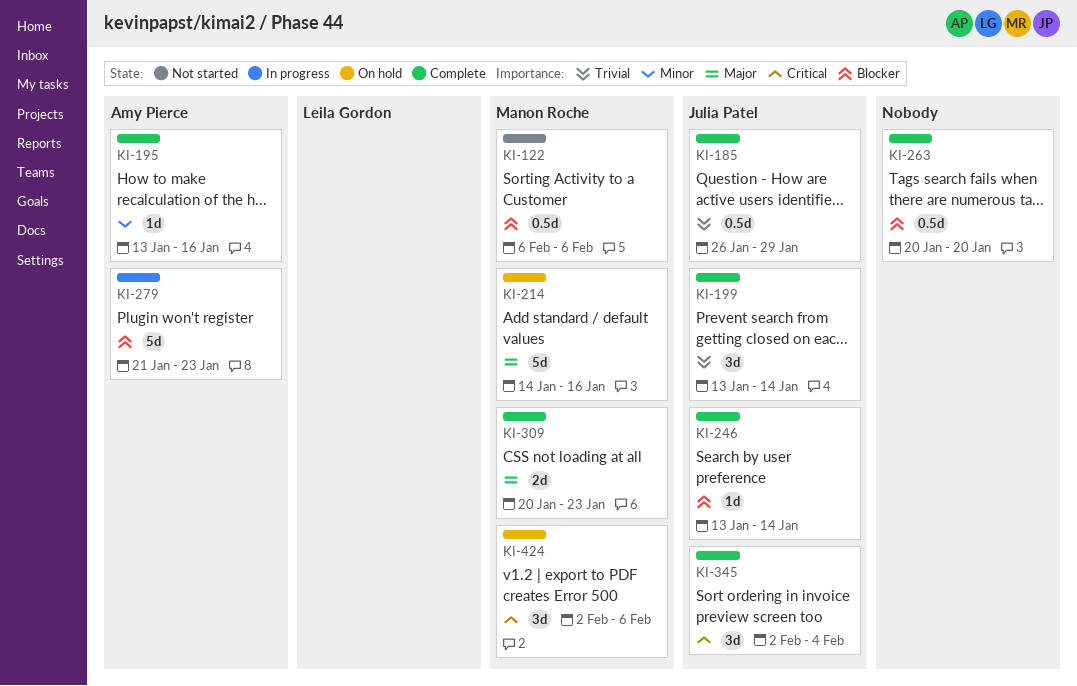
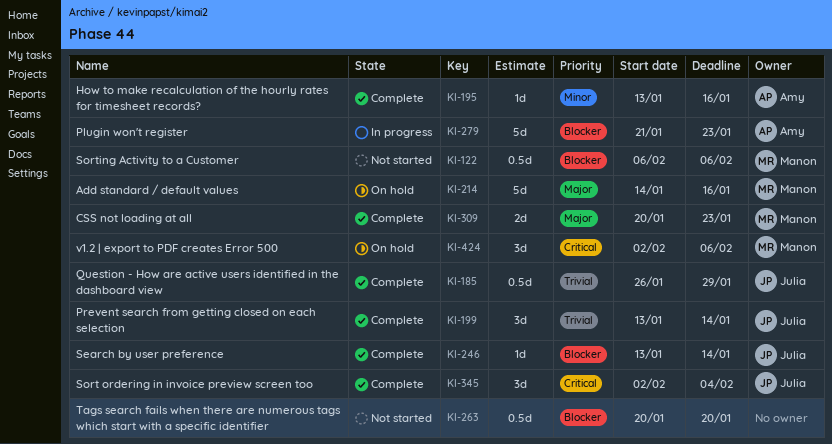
KI-263, status: Complete -> Not started

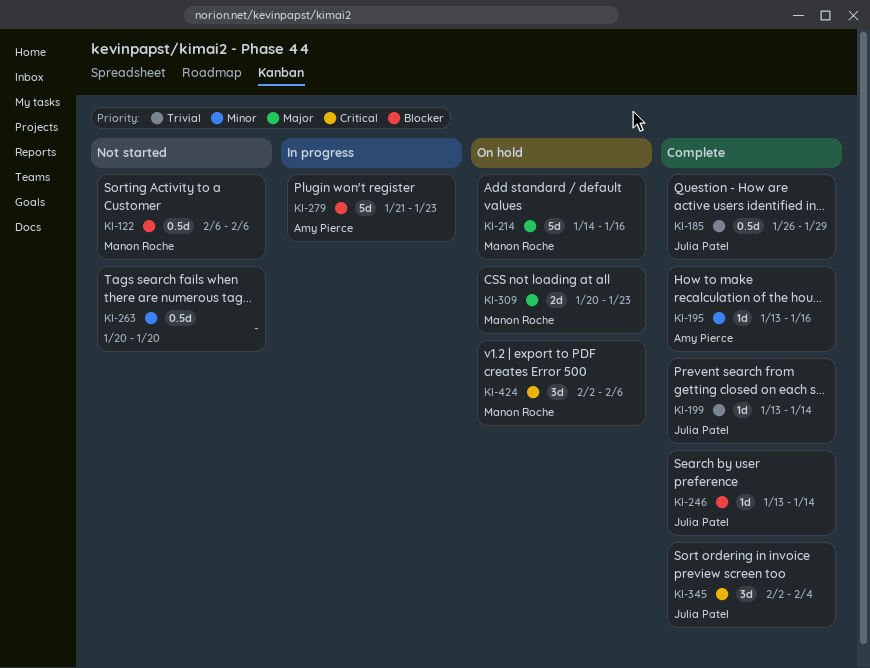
KI-199, estimate: 3d -> 1d
KI-263, priority: Blocker -> Minor
KI-309, status: Complete -> On hold

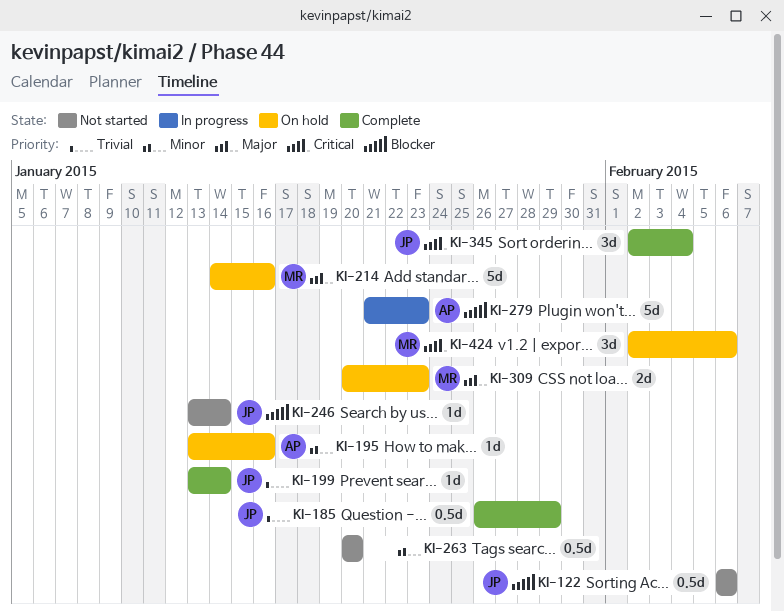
KI-122, owner: Manon Roche -> Julia Patel
KI-195, status: Complete -> On hold
KI-246, status: Complete -> Not started

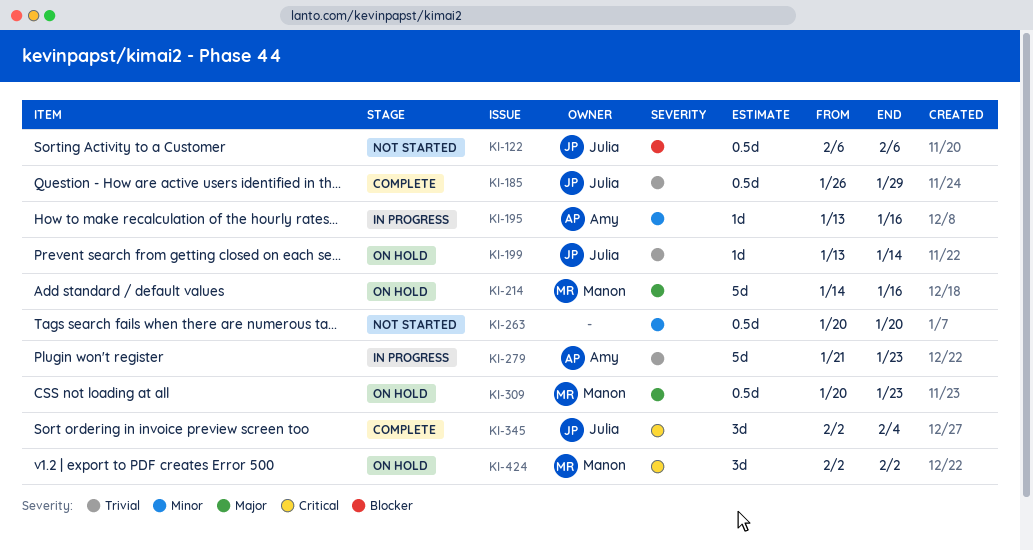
KI-195, status: On hold -> In progress
KI-199, status: Complete -> On hold
KI-246: present -> none
KI-279, priority: Blocker -> Trivial
KI-309, estimate: 2d -> 0.5d
KI-424, due: Feb 6 -> Feb 2

